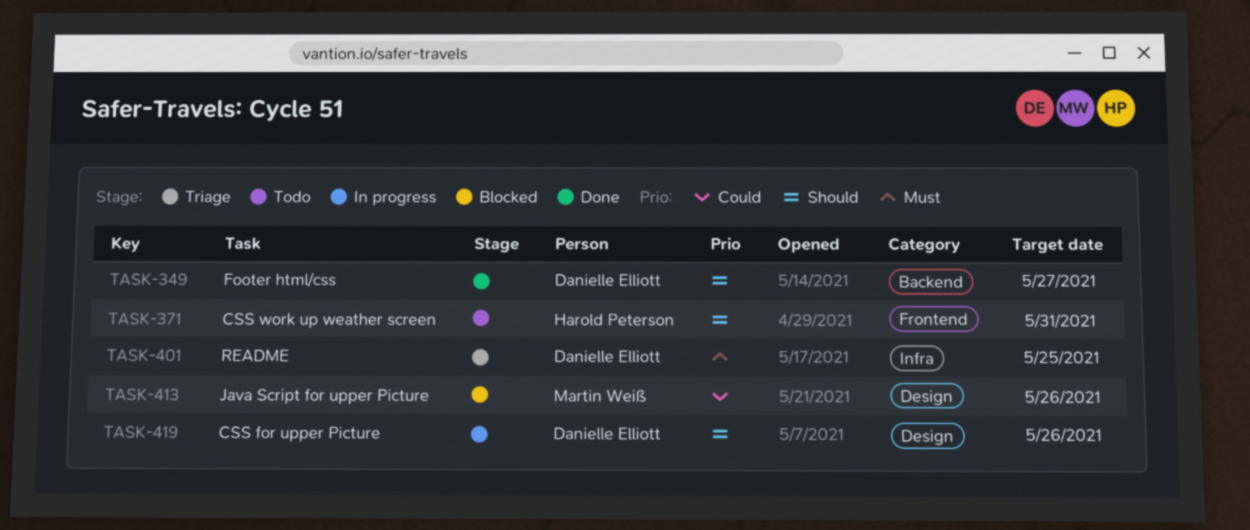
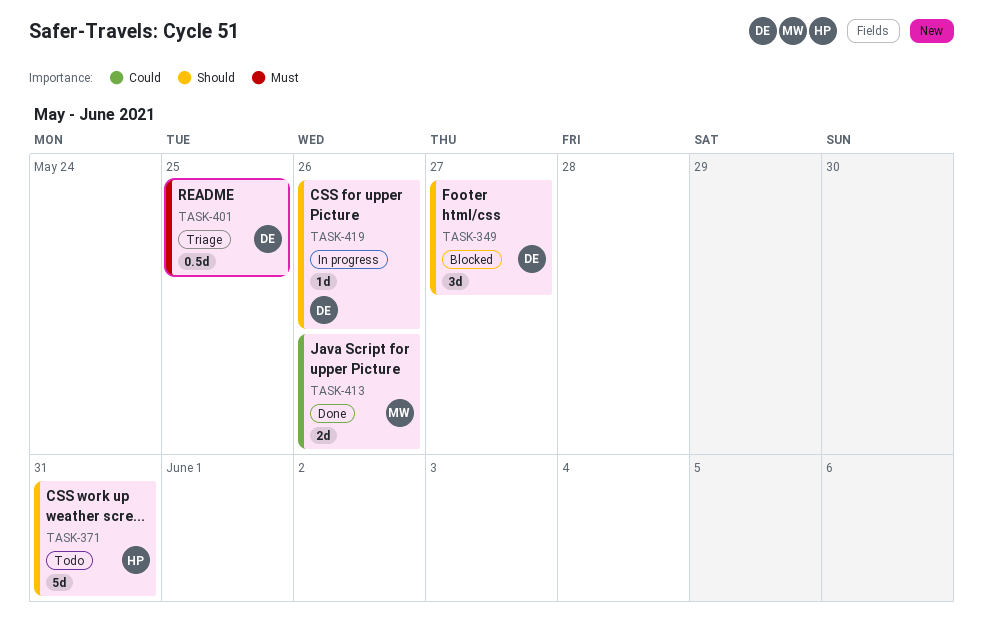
TASK-349, status: Done -> Blocked
TASK-413, status: Blocked -> Done

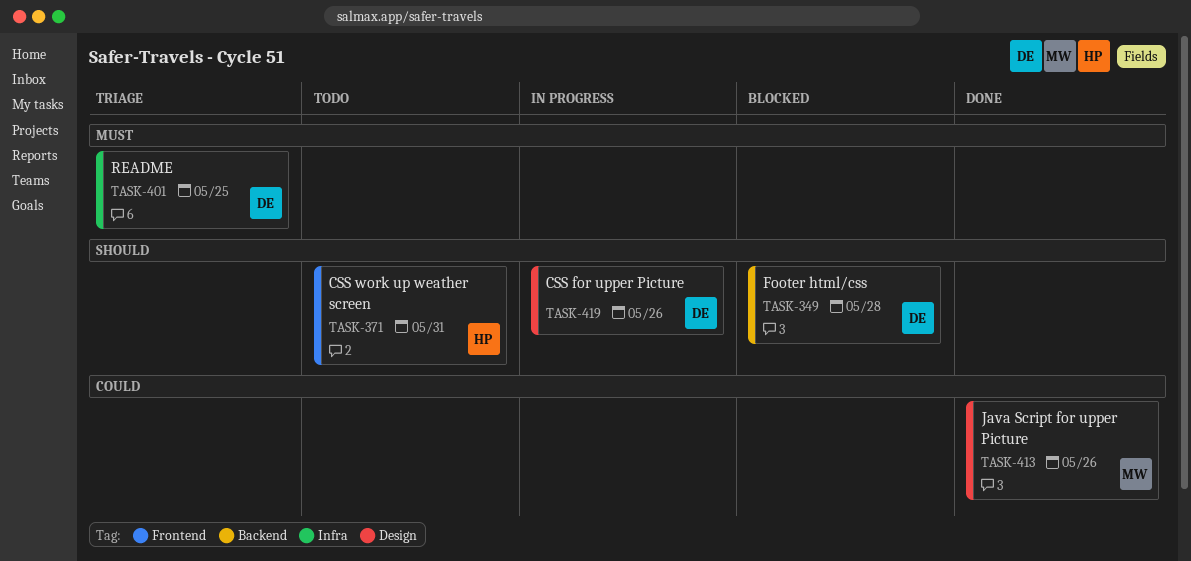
TASK-349, due: May 27 -> May 28

